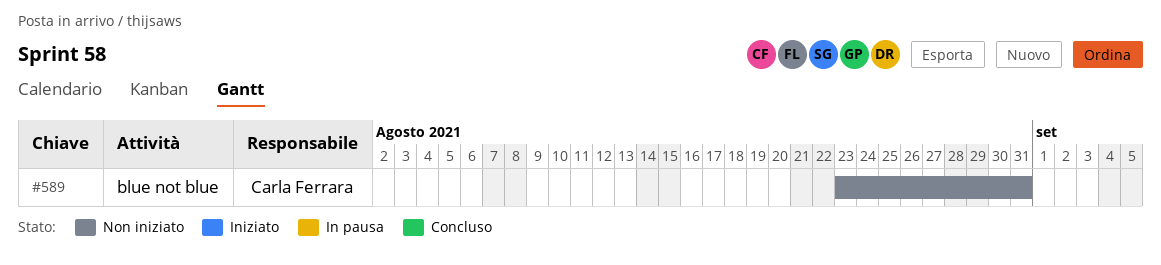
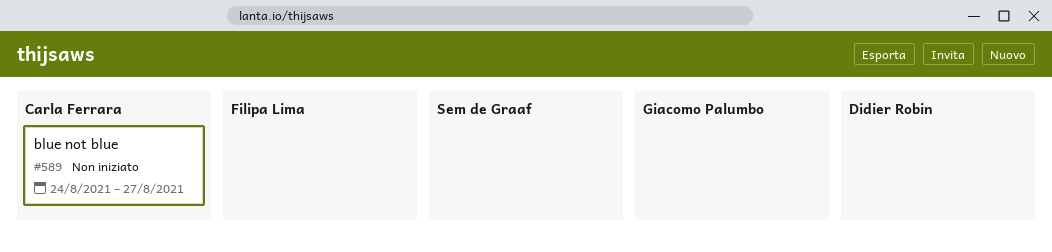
#589, start: Aug 23 -> Aug 24
#589, due: Aug 31 -> Aug 27

